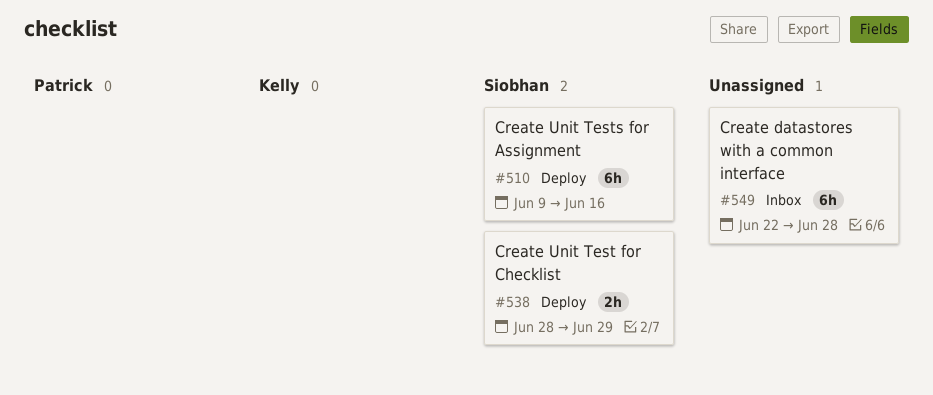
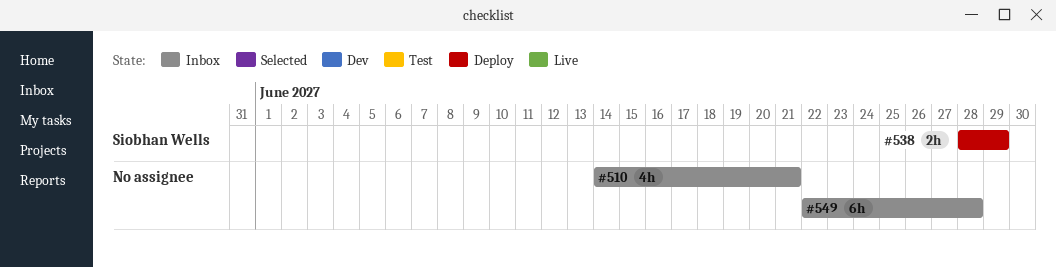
#510, status: Deploy -> Inbox
#510, owner: Siobhan Wells -> none
#510, estimate: 6h -> 4h
#510, start: Jun 9 -> Jun 14
#510, due: Jun 16 -> Jun 21

